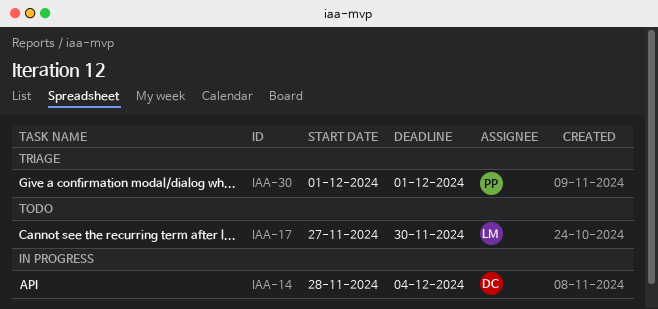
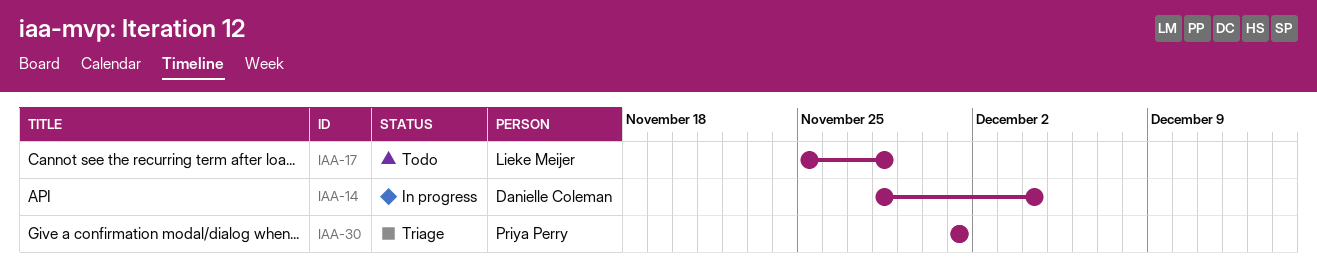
IAA-17, start: Nov 27 -> Nov 25
IAA-17, due: Nov 30 -> Nov 28

